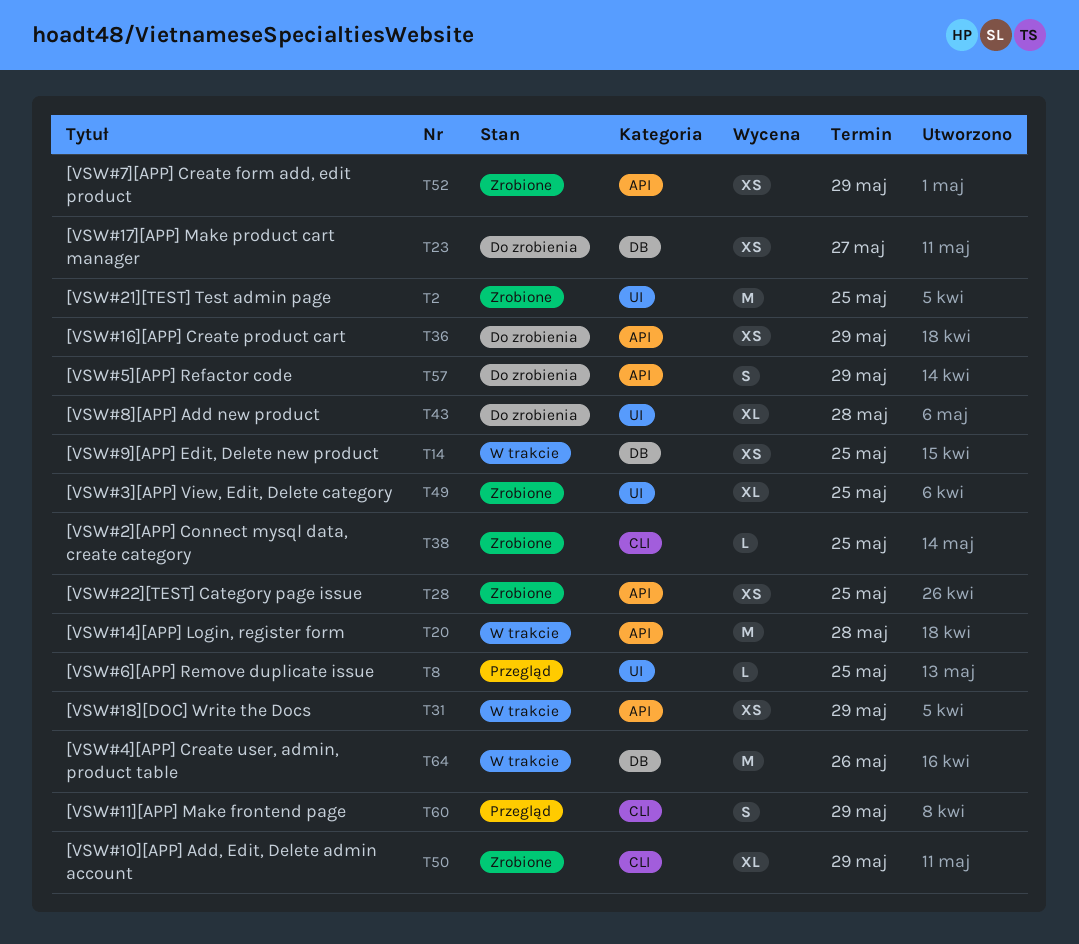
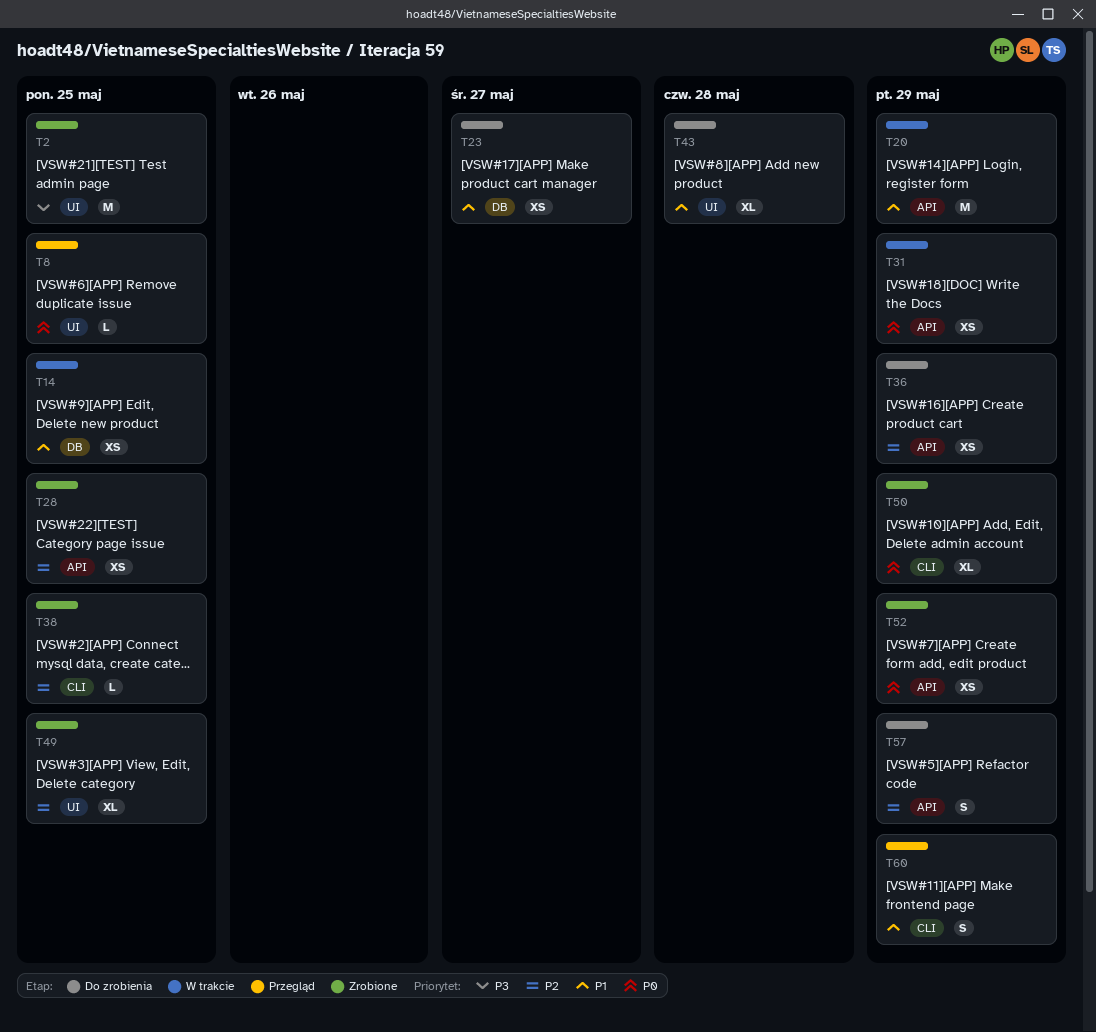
T20, due: May 28 -> May 29
T64: present -> none

